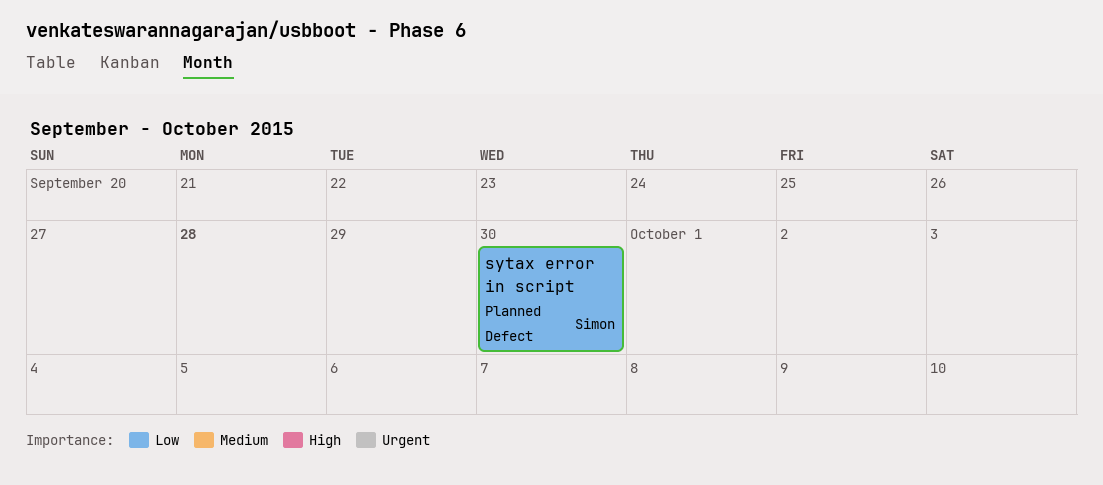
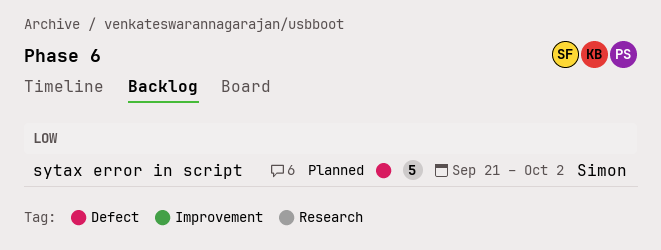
sytax error in script, due: Sep 30 -> Oct 2

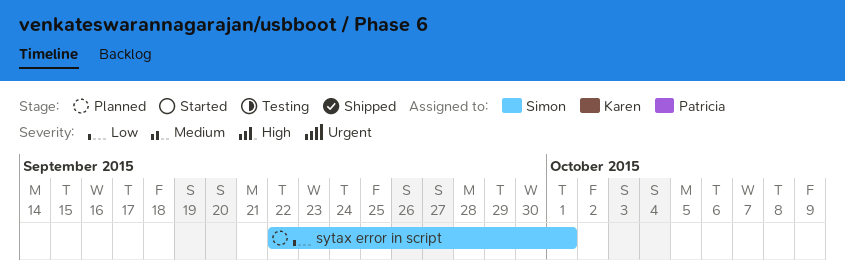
sytax error in script, start: Sep 21 -> Sep 22
sytax error in script, due: Oct 2 -> Oct 1

